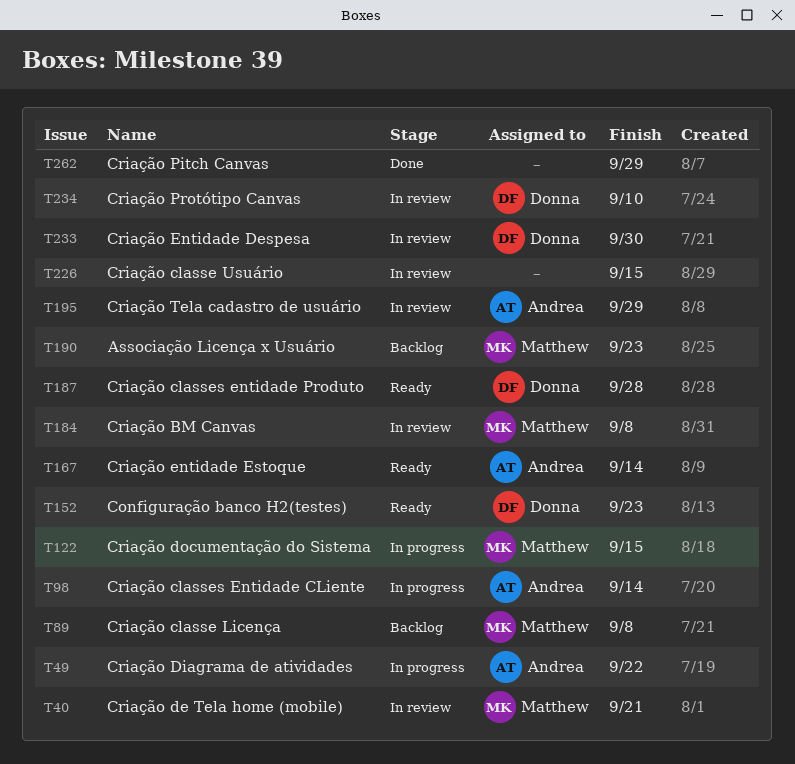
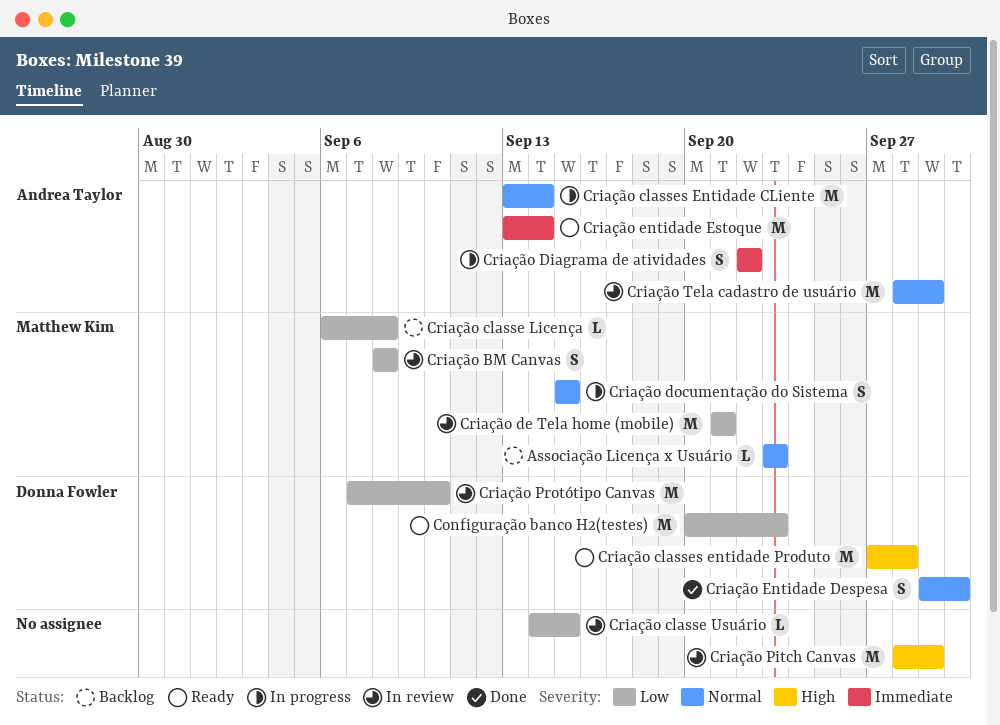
Criação Entidade Despesa, status: In review -> Done
Criação Pitch Canvas, status: Done -> In review

